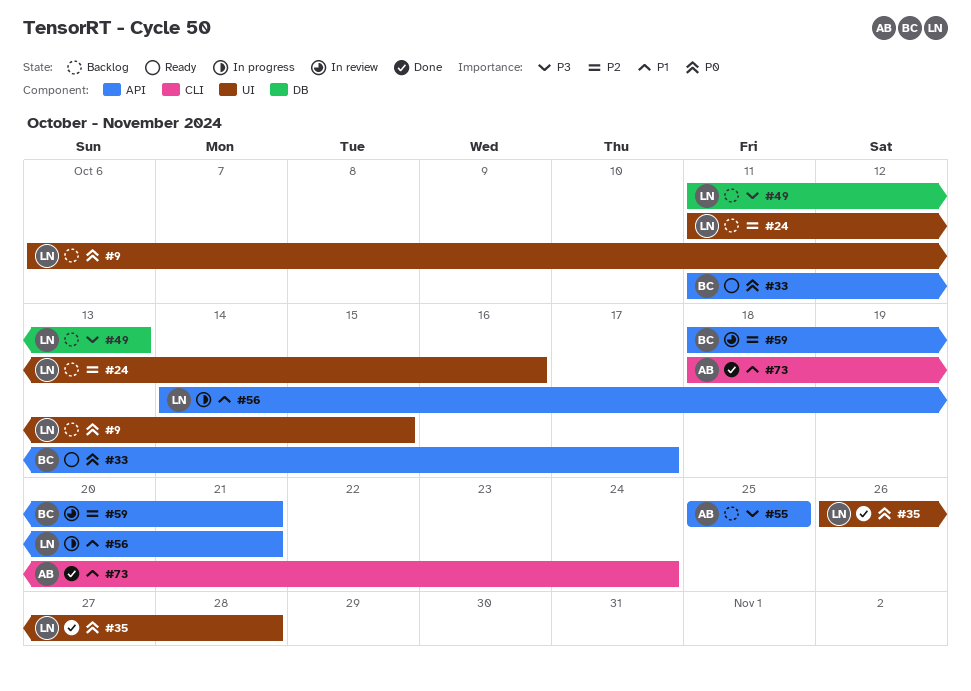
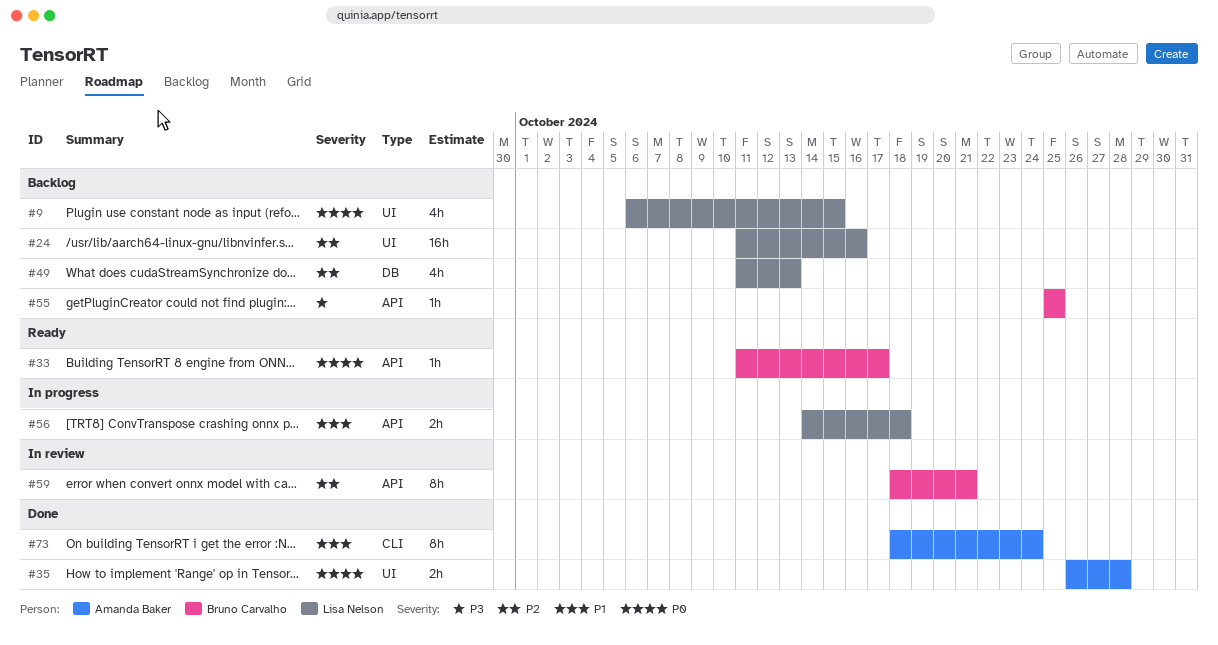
#35, owner: Lisa Nelson -> Amanda Baker
#49, priority: P3 -> P2
#55, owner: Amanda Baker -> Bruno Carvalho
#56, due: Oct 21 -> Oct 18

